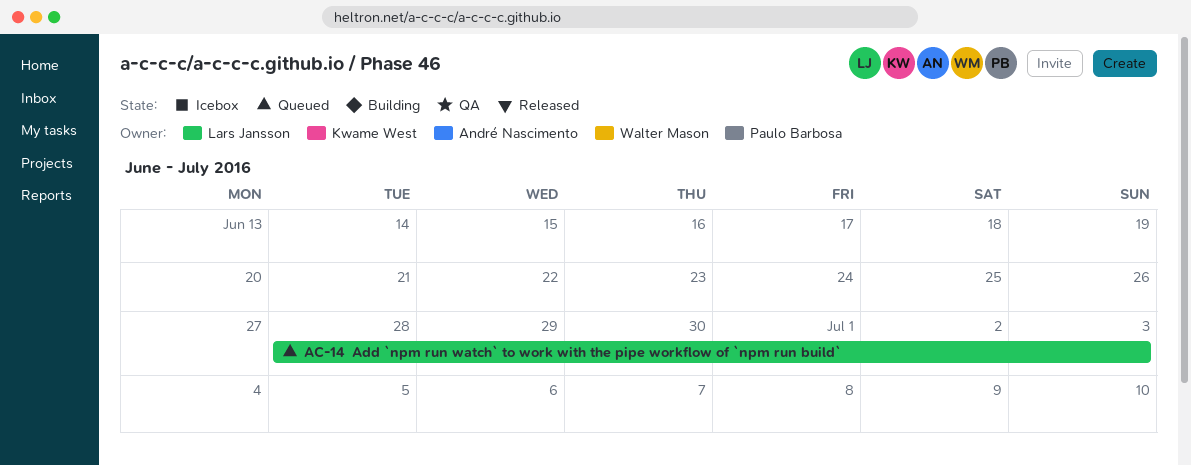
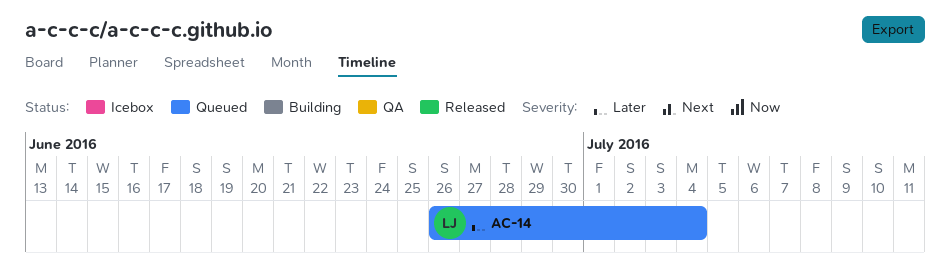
AC-14, start: Jun 28 -> Jun 26
AC-14, due: Jul 3 -> Jul 4

